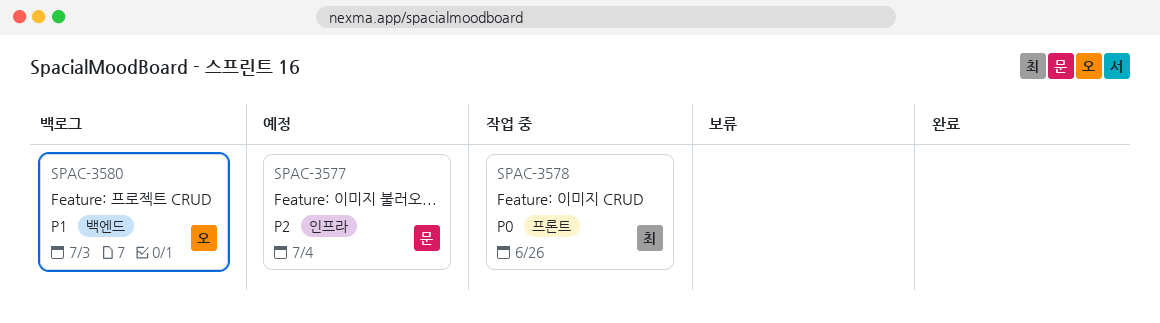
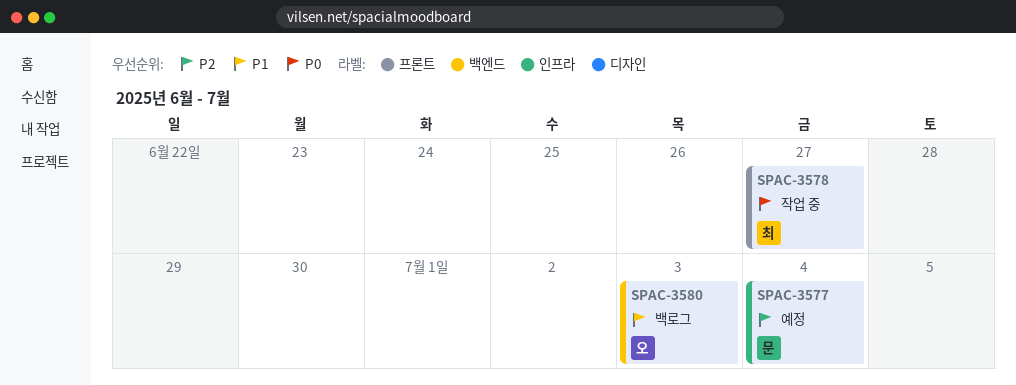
SPAC-3578, due: Jun 26 -> Jun 27

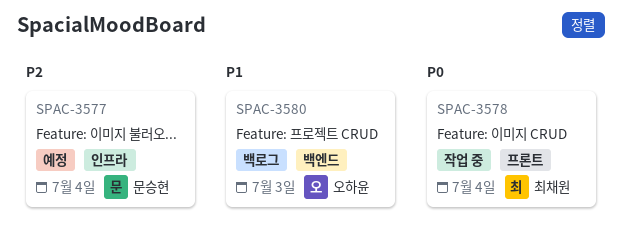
SPAC-3578, due: Jun 27 -> Jul 4

